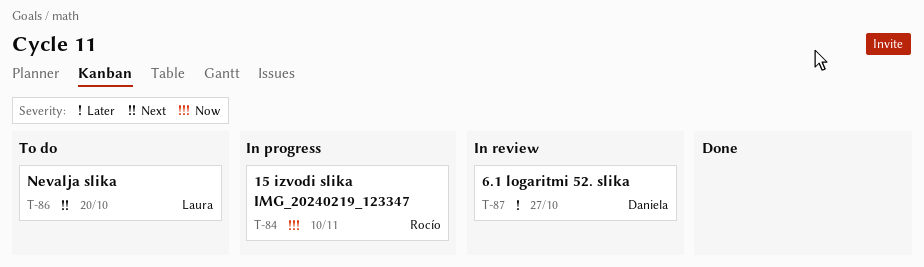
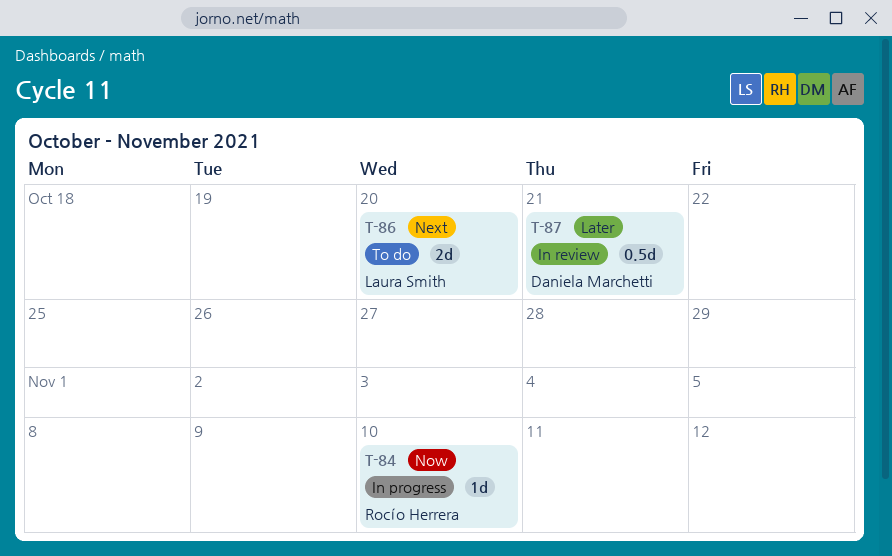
T-87, due: Oct 27 -> Oct 21

